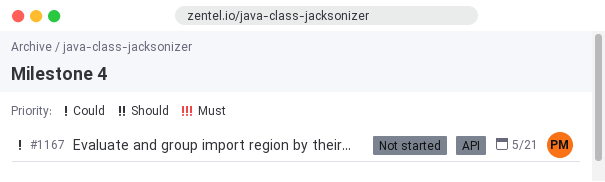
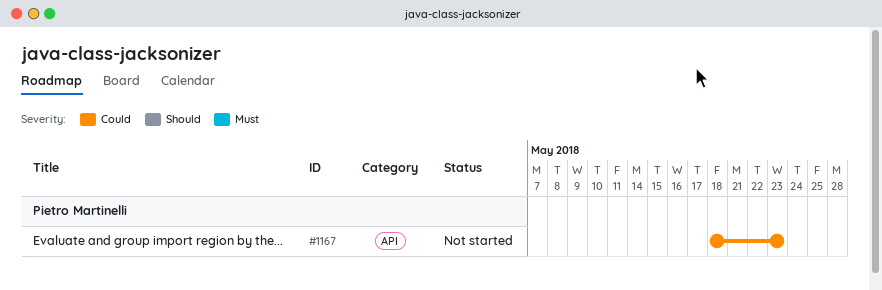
#1167, due: May 21 -> May 23

